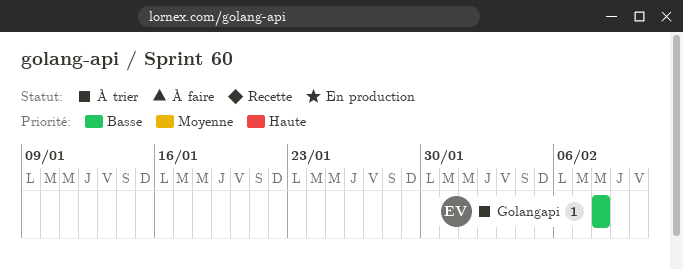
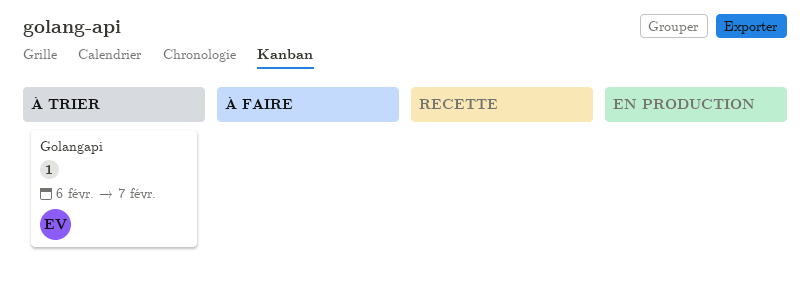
Golangapi, start: Feb 8 -> Feb 6
Golangapi, due: Feb 8 -> Feb 7

